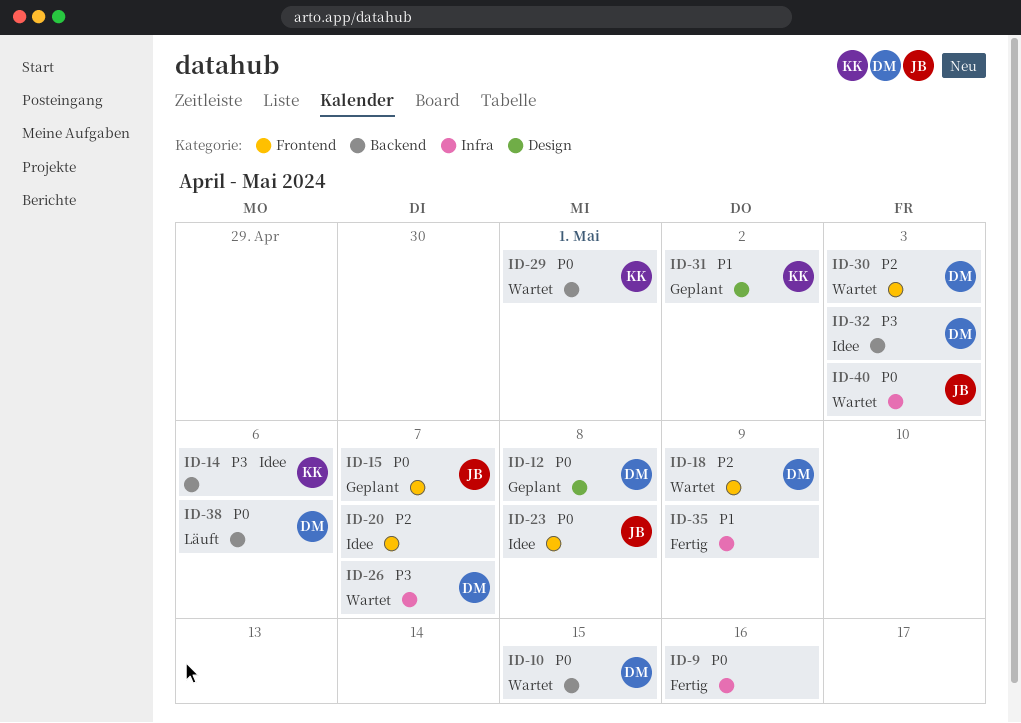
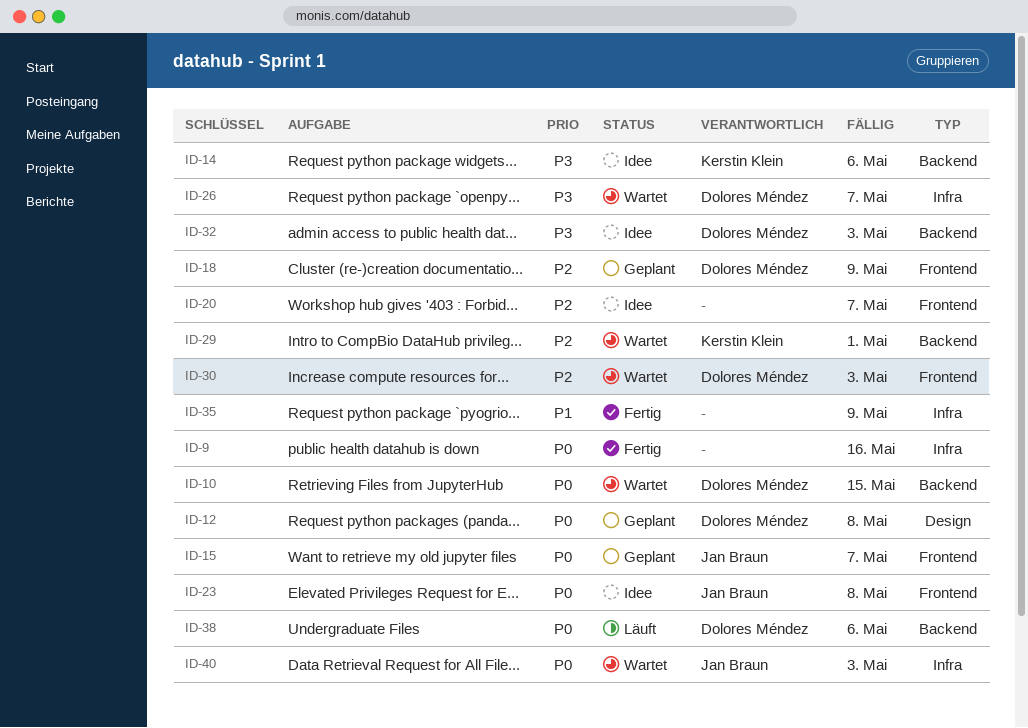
ID-18, status: Wartet -> Geplant
ID-29, priority: P0 -> P2
ID-31: present -> none

